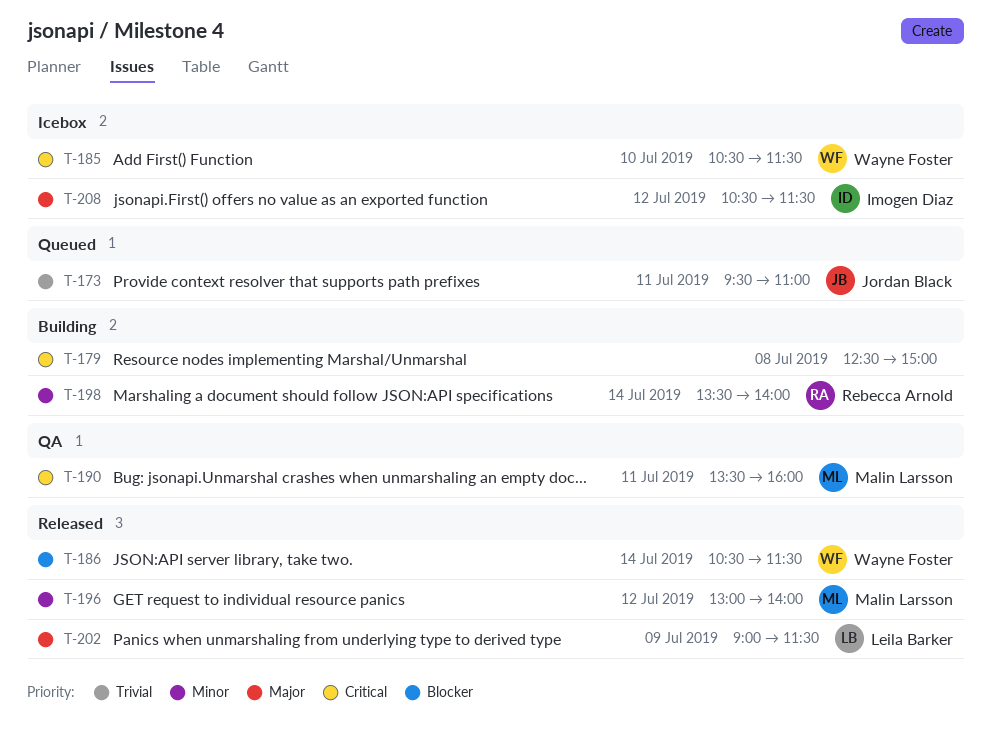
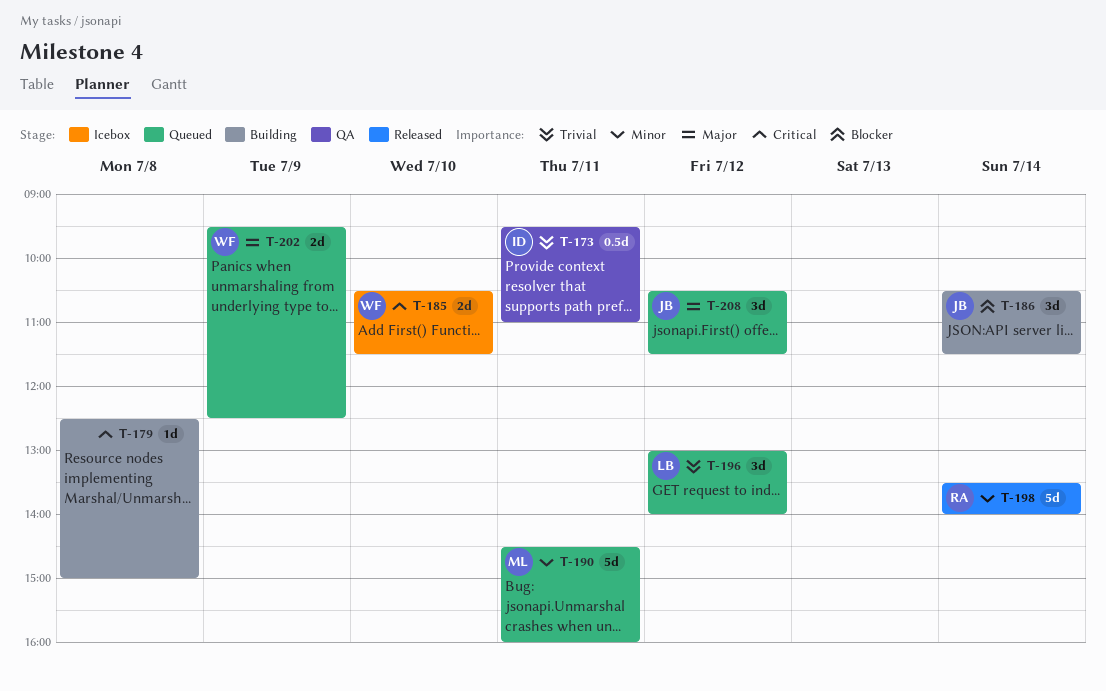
T-173, status: Queued -> QA
T-173, owner: Jordan Black -> Imogen Diaz
T-186, status: Released -> Building
T-186, owner: Wayne Foster -> Jordan Black
T-190, status: QA -> Queued
T-190, priority: Critical -> Minor
T-190, begins: 13:30 -> 14:30
T-196, status: Released -> Queued
T-196, owner: Malin Larsson -> Leila Barker
T-196, priority: Minor -> Trivial
T-198, status: Building -> Released
T-202, status: Released -> Queued
T-202, owner: Leila Barker -> Wayne Foster
T-202, begins: 09:00 -> 09:30
T-202, ends: 11:30 -> 12:30
T-208, status: Icebox -> Queued
T-208, owner: Imogen Diaz -> Jordan Black

